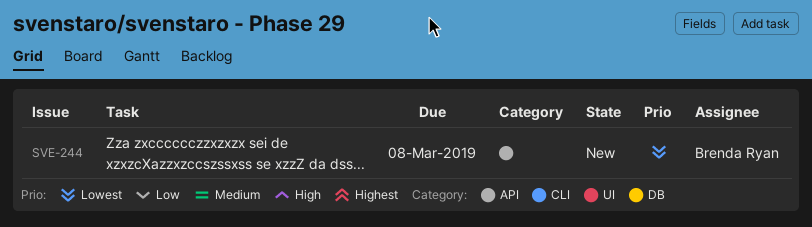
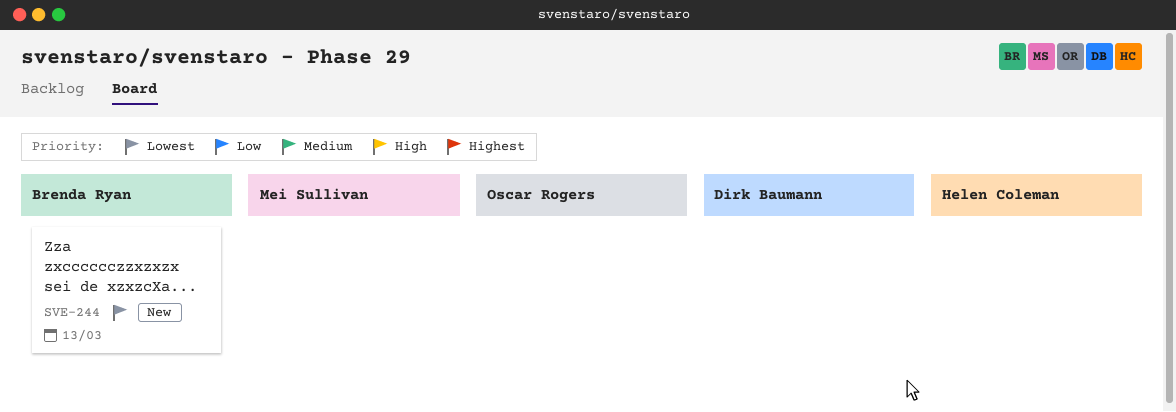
SVE-244, due: Mar 8 -> Mar 13

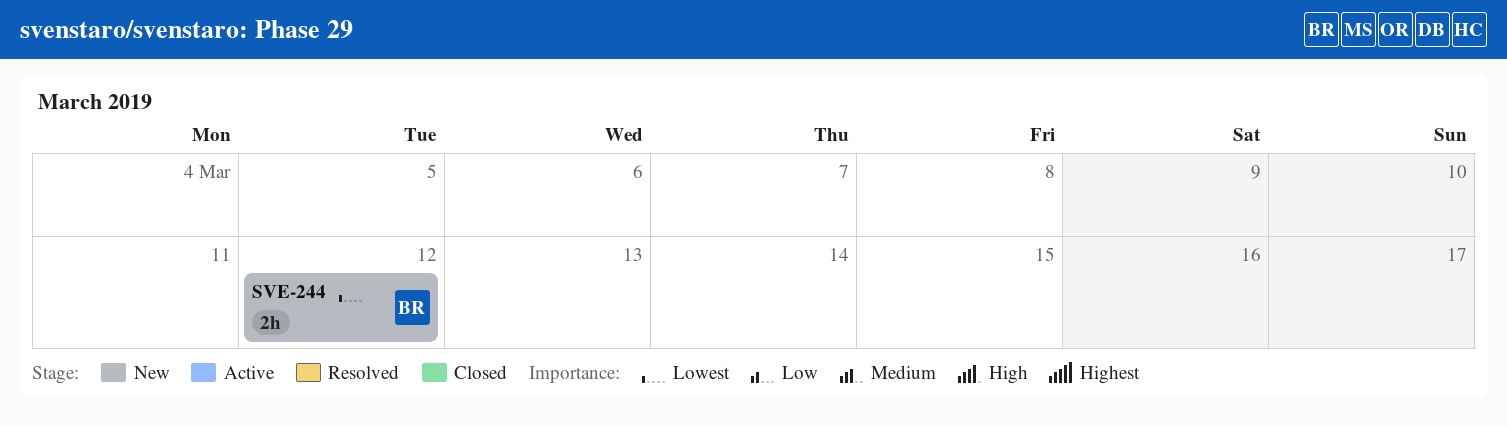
SVE-244, due: Mar 13 -> Mar 12

